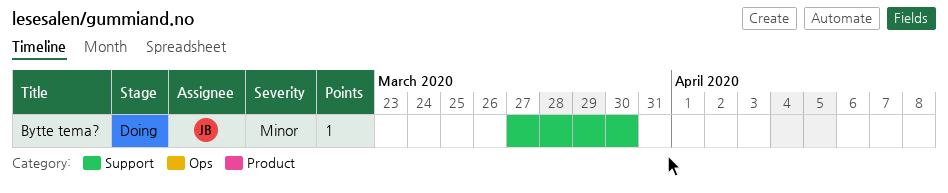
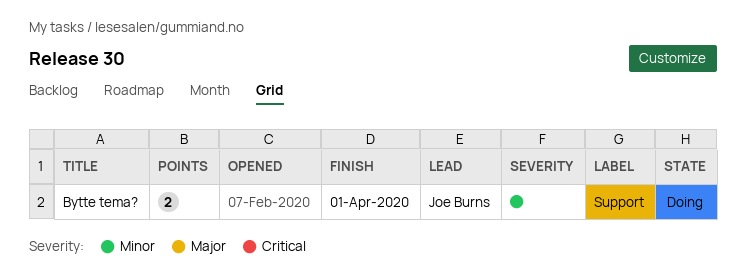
Bytte tema?, estimate: 1 -> 2
Bytte tema?, due: Mar 30 -> Apr 1

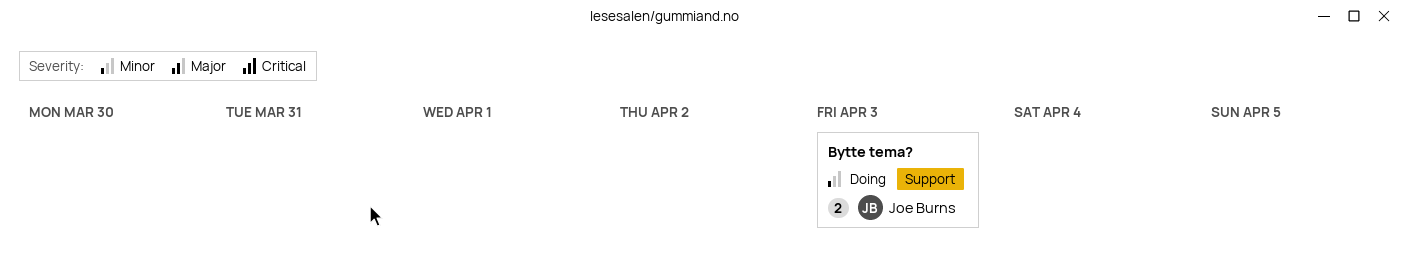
Bytte tema?, due: Apr 1 -> Apr 3

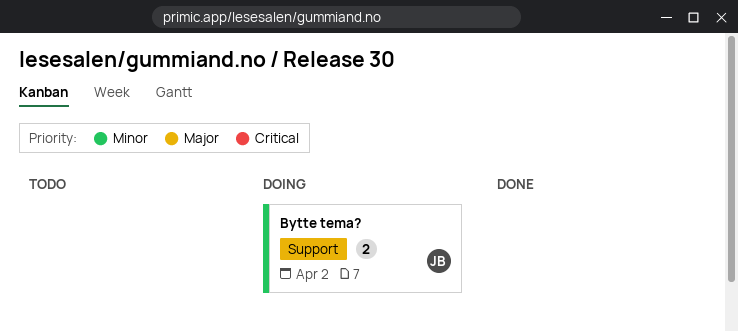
Bytte tema?, due: Apr 3 -> Apr 2

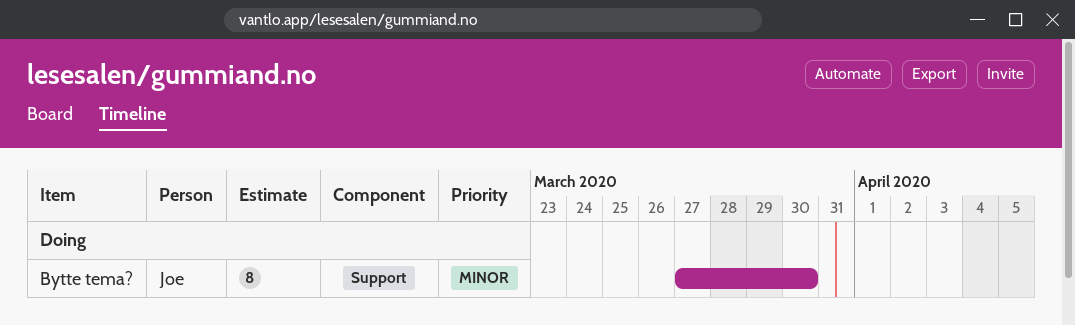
Bytte tema?, estimate: 2 -> 8
Bytte tema?, due: Apr 2 -> Mar 30

